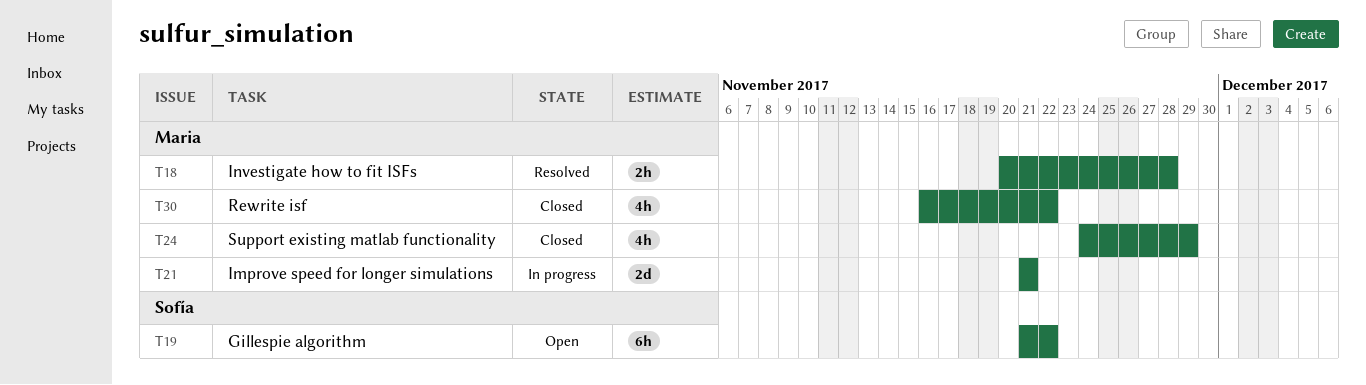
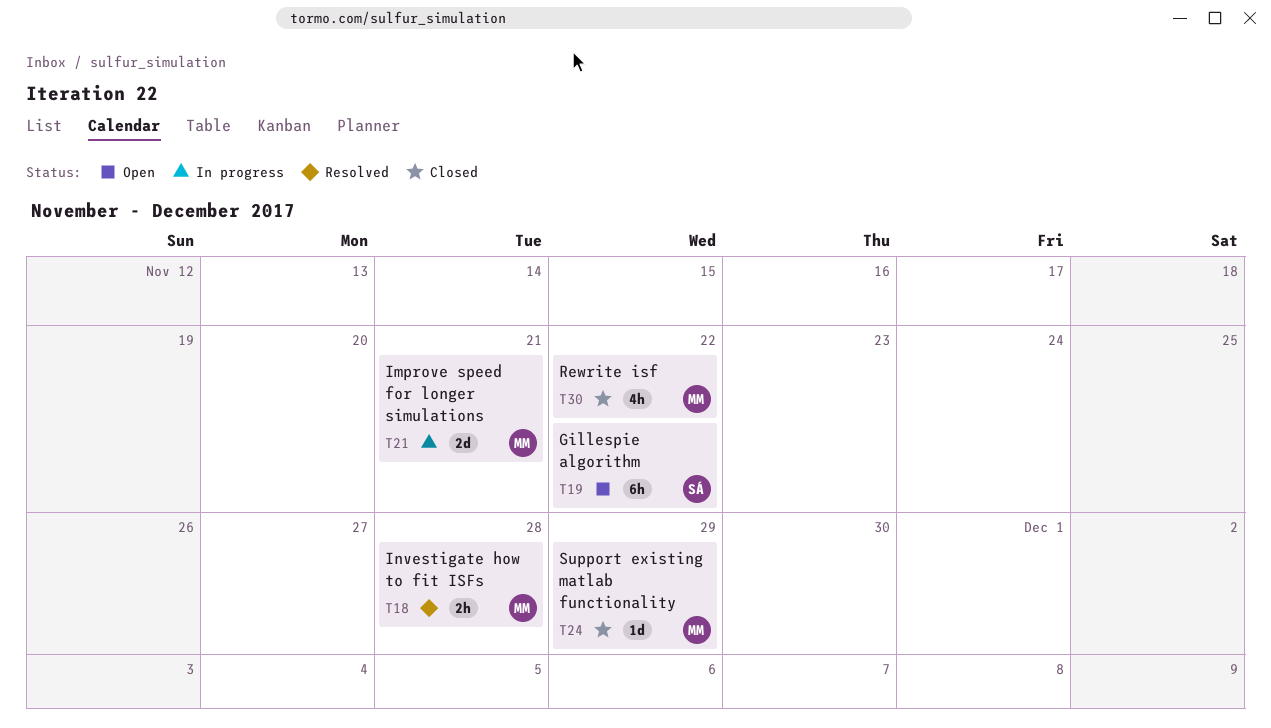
T24, estimate: 4h -> 1d

